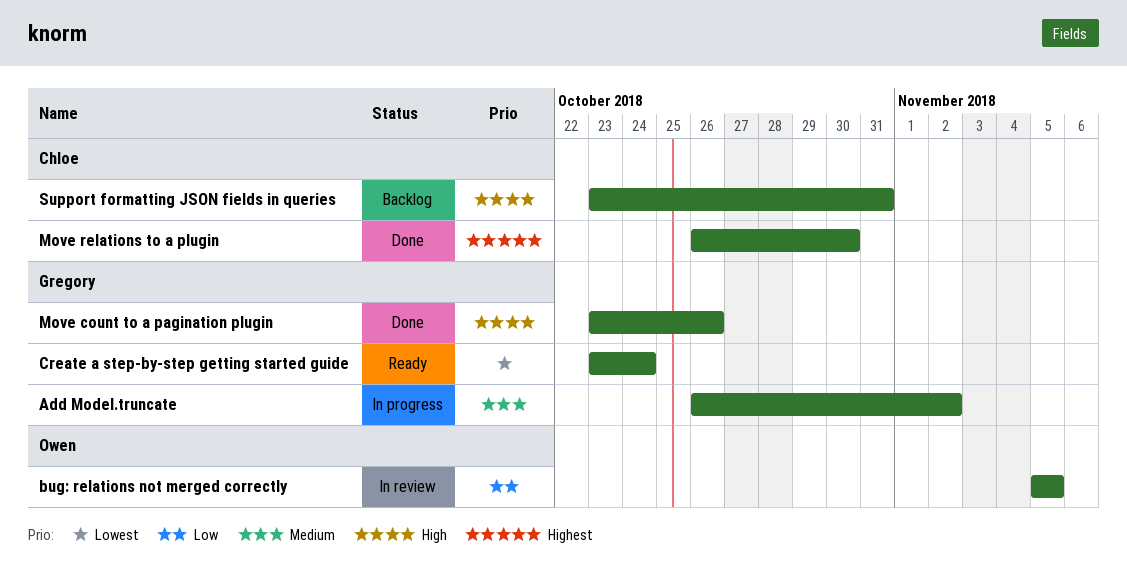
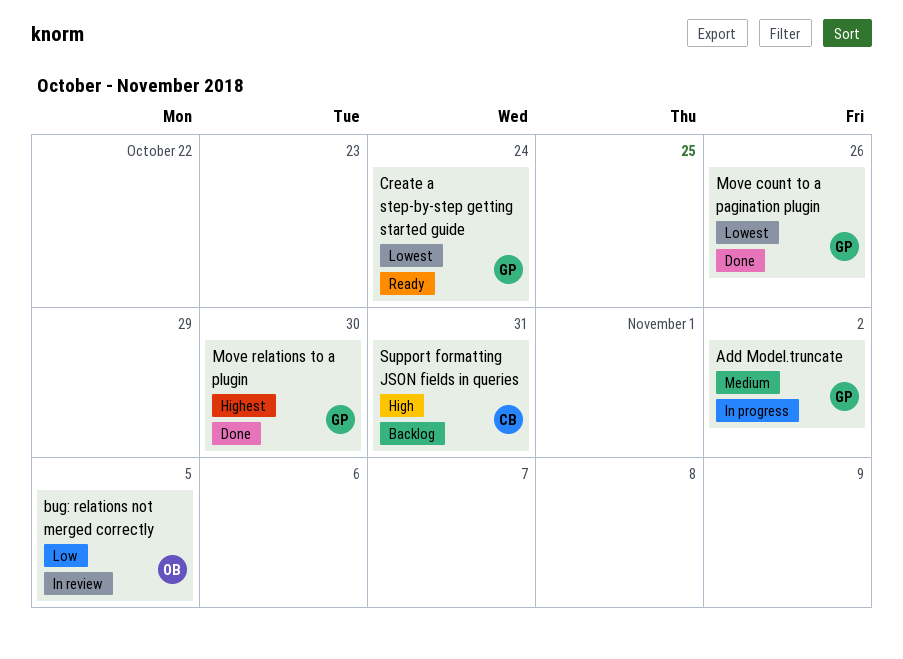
Move count to a pagination plugin, priority: High -> Lowest
Move relations to a plugin, owner: Chloe -> Gregory

